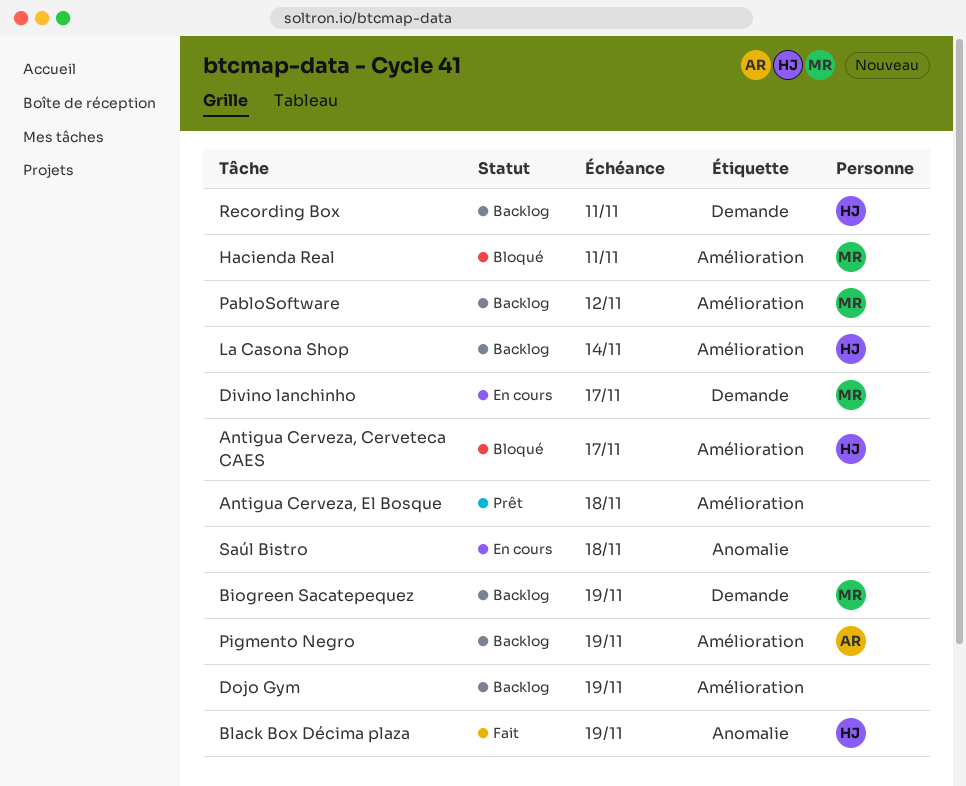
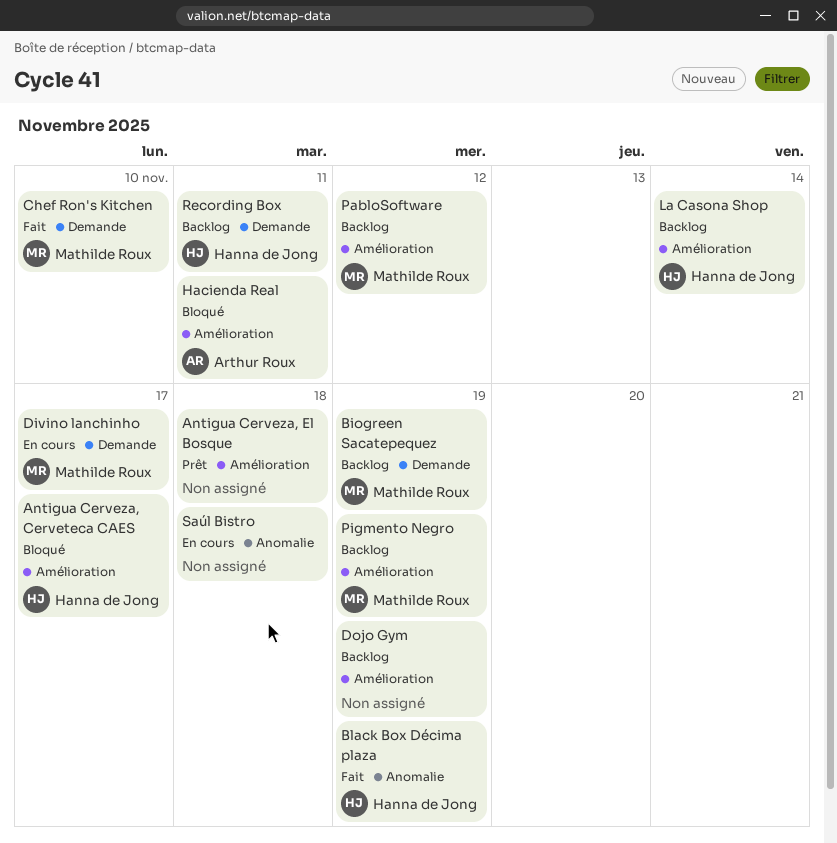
Chef Ron's Kitchen: none -> present
Hacienda Real, owner: Mathilde Roux -> Arthur Roux
Pigmento Negro, owner: Arthur Roux -> Mathilde Roux

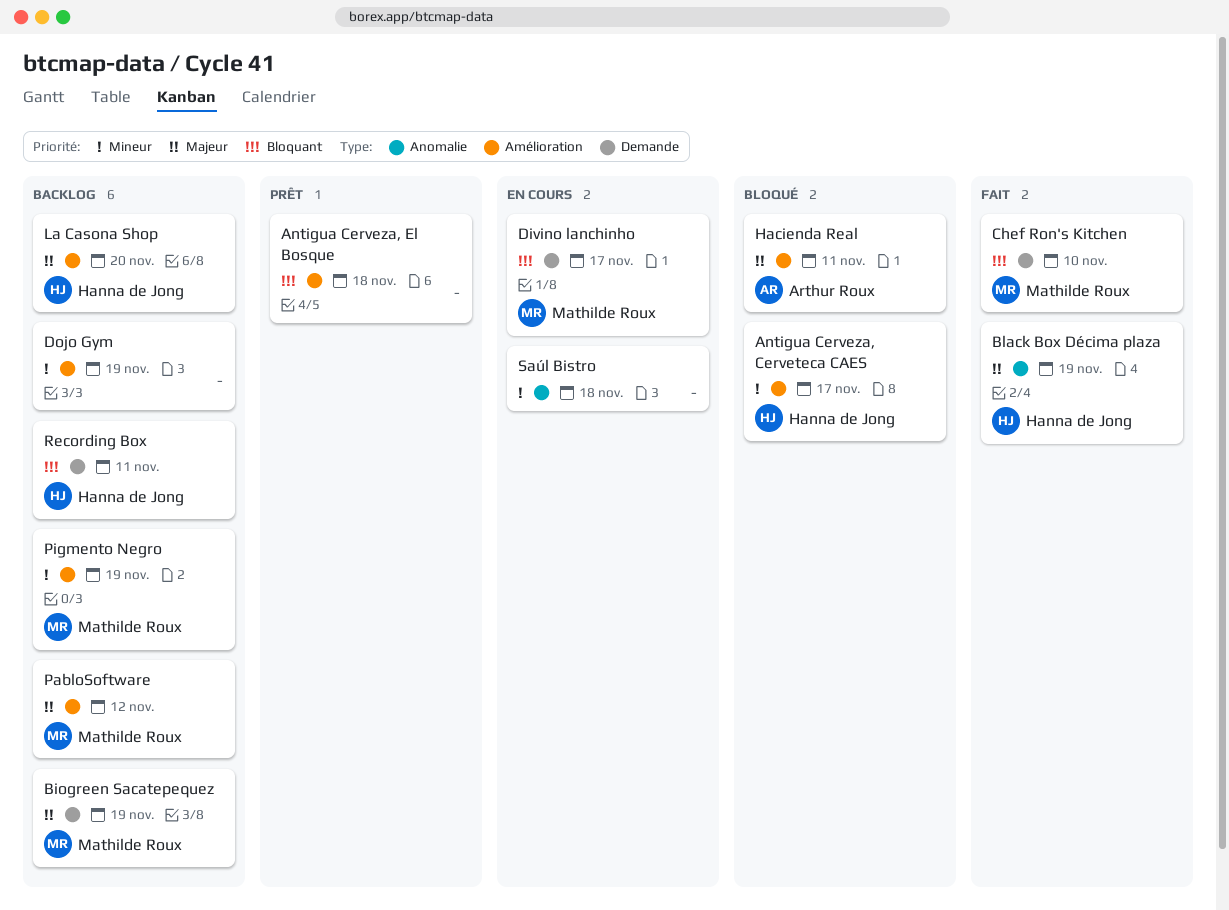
La Casona Shop, due: Nov 14 -> Nov 20

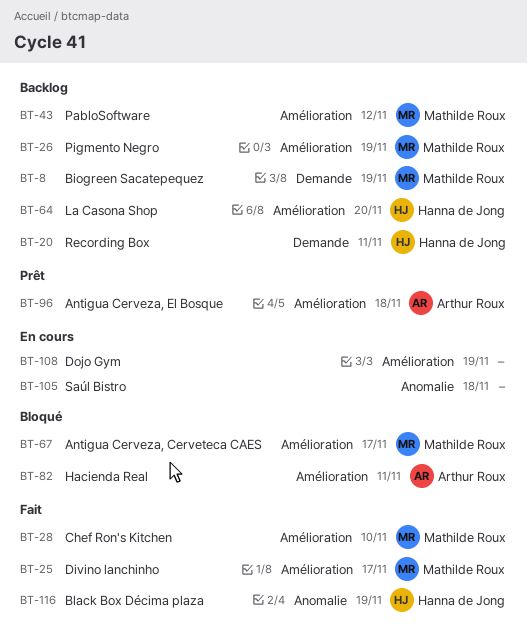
Antigua Cerveza, Cerveteca CAES, owner: Hanna de Jong -> Mathilde Roux
Antigua Cerveza, El Bosque, owner: none -> Arthur Roux
Chef Ron's Kitchen, label: Demande -> Amélioration
Divino lanchinho, status: En cours -> Fait
Divino lanchinho, label: Demande -> Amélioration
Dojo Gym, status: Backlog -> En cours

